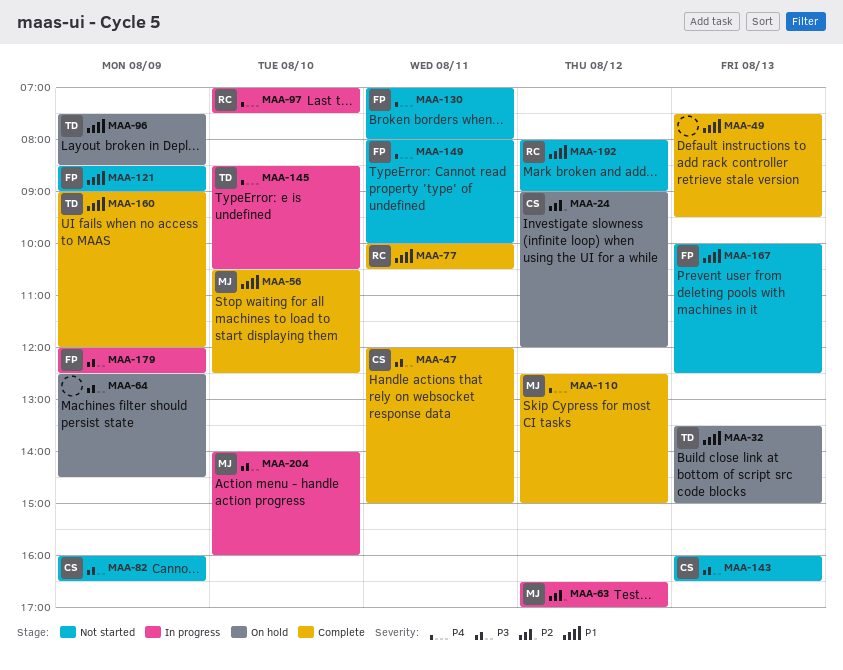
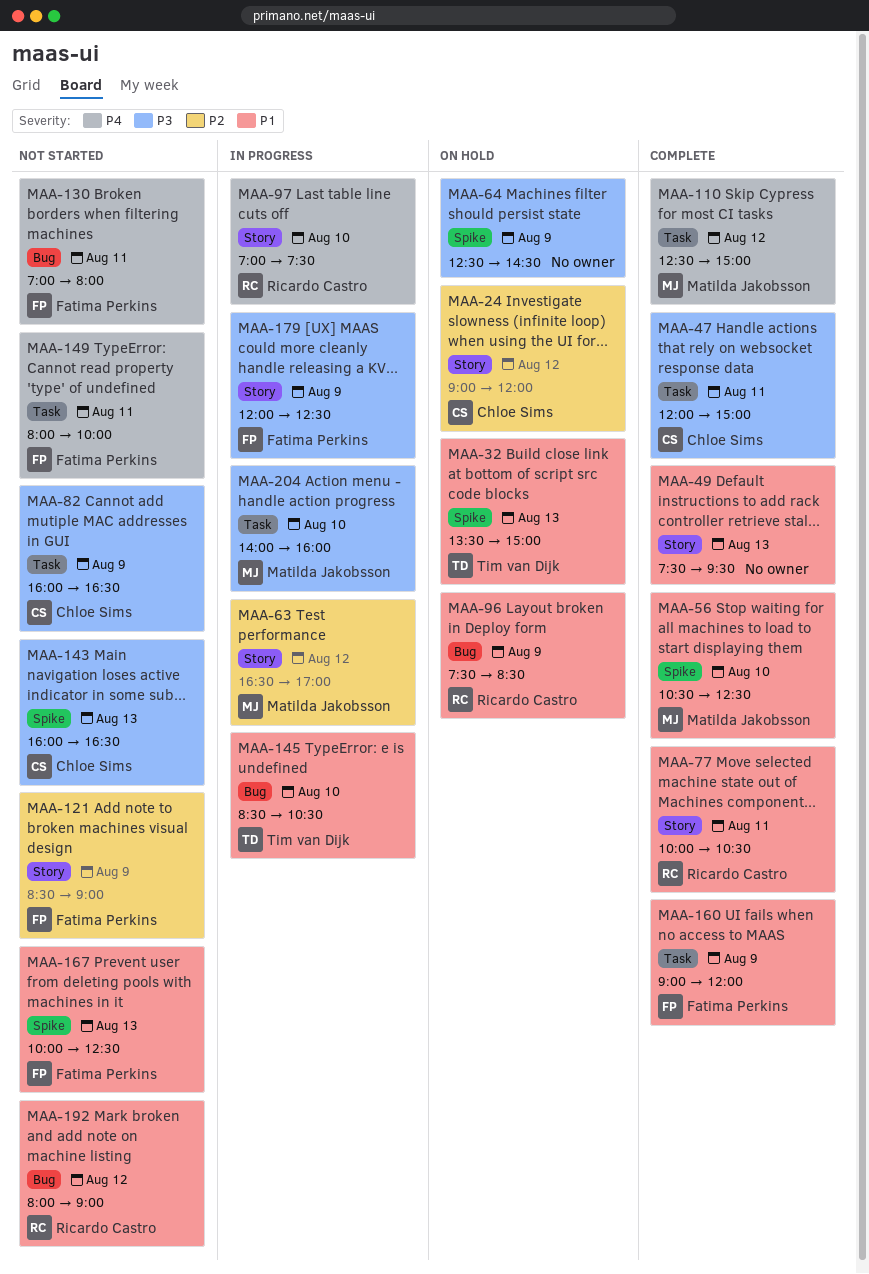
MAA-96, owner: Tim van Dijk -> Ricardo Castro
MAA-121, priority: P1 -> P2
MAA-145, priority: P4 -> P1
MAA-160, owner: Tim van Dijk -> Fatima Perkins

